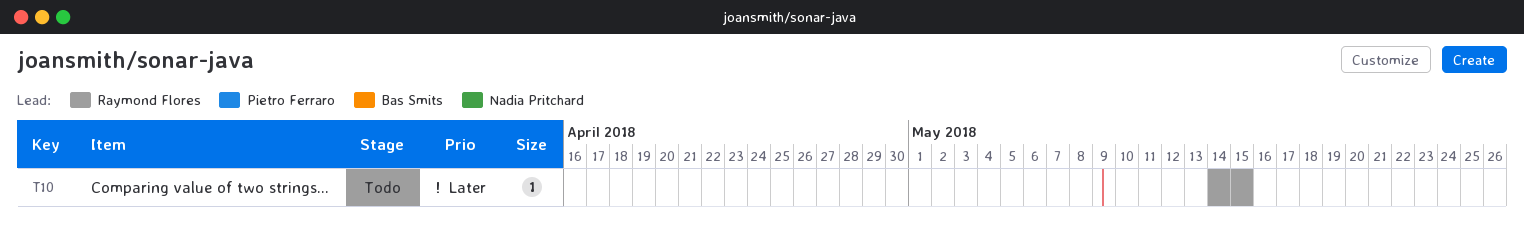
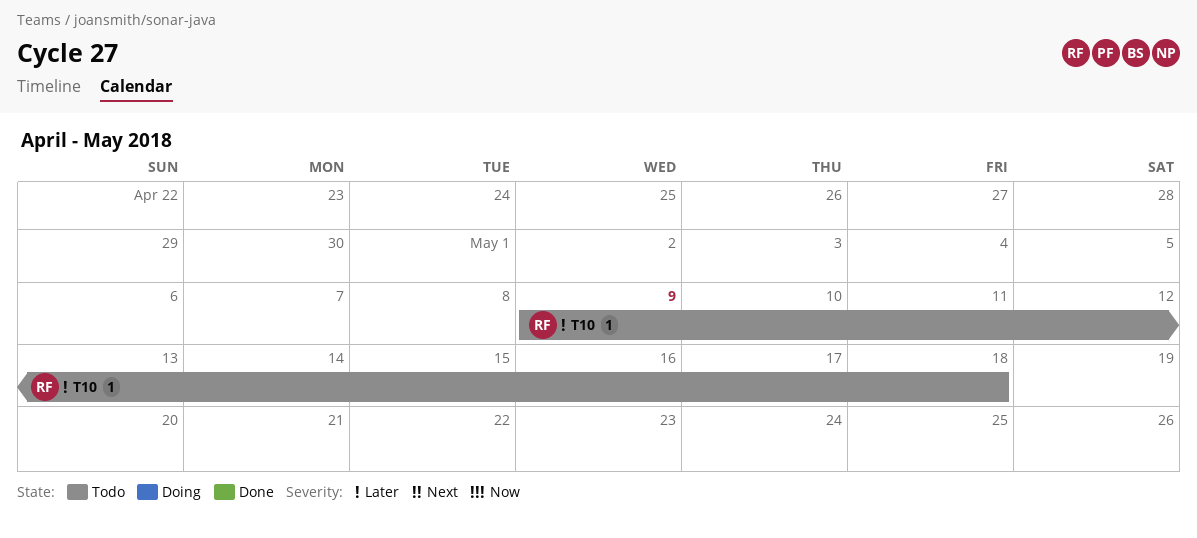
T10, start: May 14 -> May 9
T10, due: May 15 -> May 18

